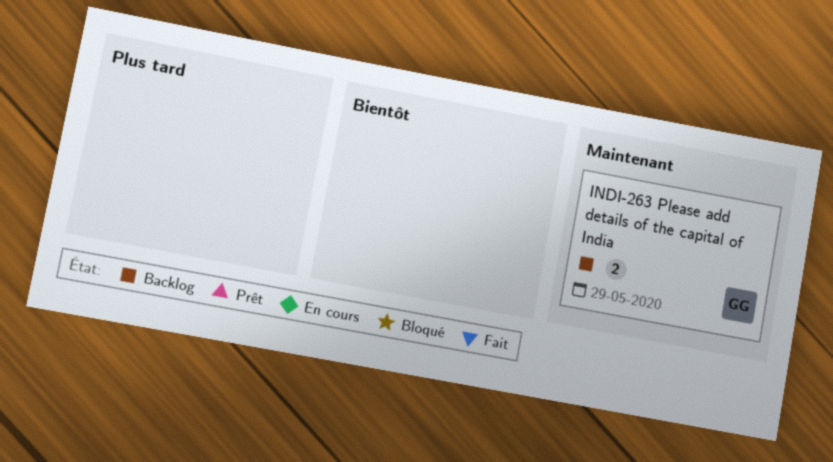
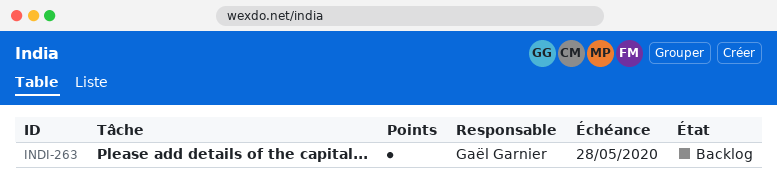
INDI-263, estimate: 2 -> 1
INDI-263, due: May 29 -> May 28

